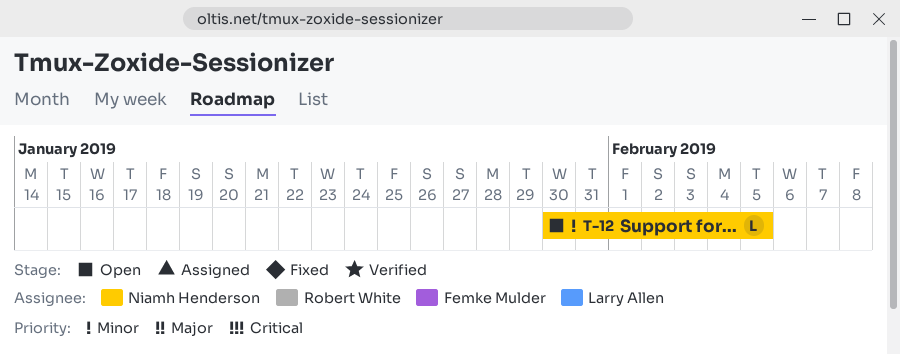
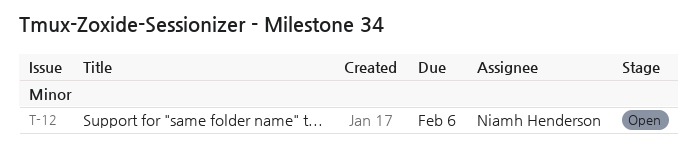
T-12, due: Feb 5 -> Feb 6

